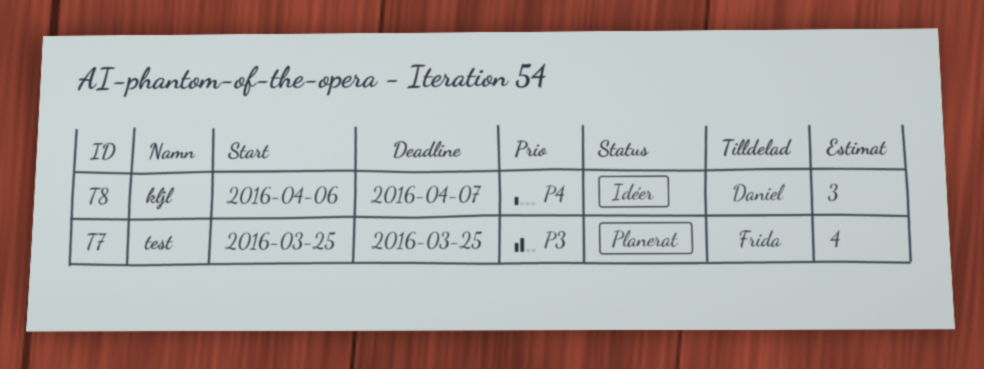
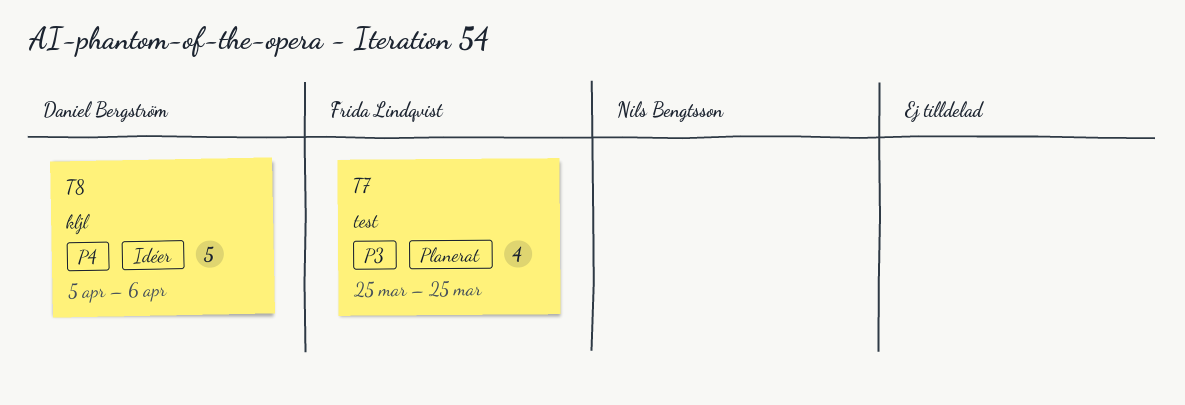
T8, estimate: 3 -> 5
T8, start: Apr 6 -> Apr 5
T8, due: Apr 7 -> Apr 6

